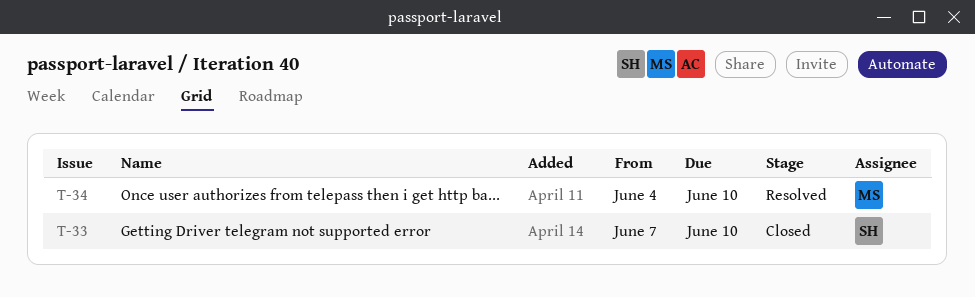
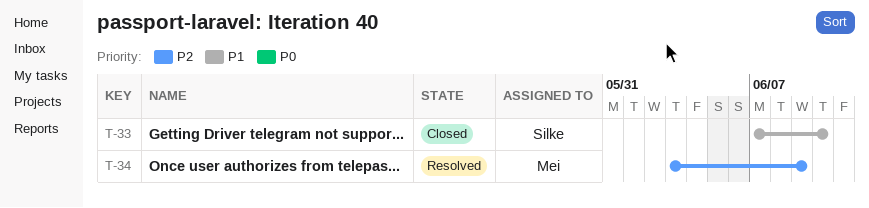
T-34, start: Jun 4 -> Jun 3
T-34, due: Jun 10 -> Jun 9

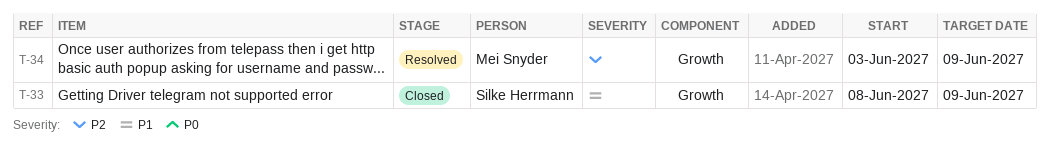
T-33, start: Jun 7 -> Jun 8
T-33, due: Jun 10 -> Jun 9

